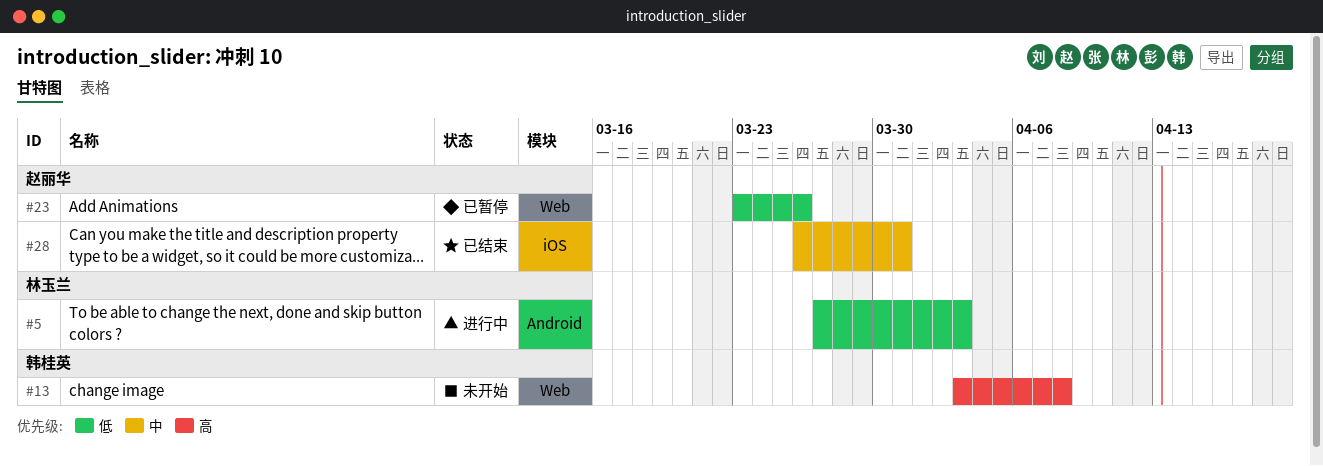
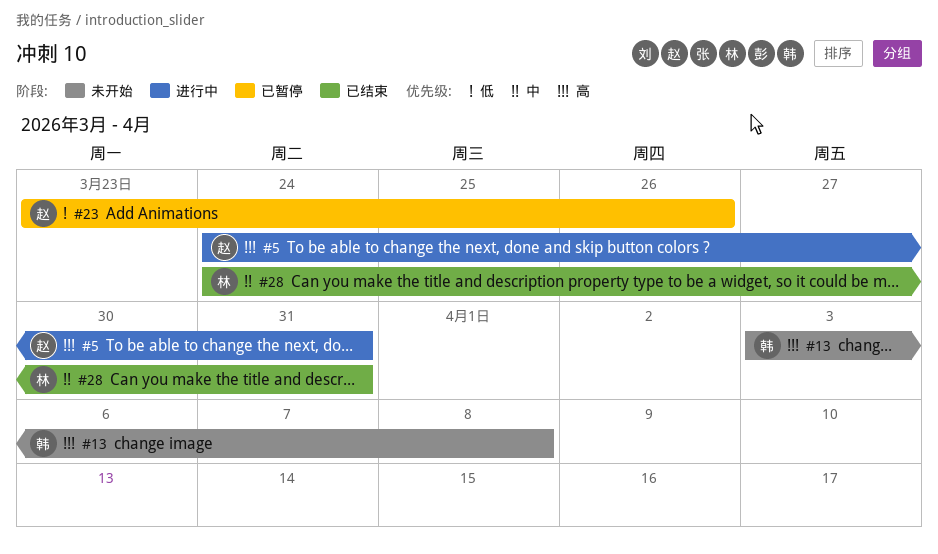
#5, owner: 林玉兰 -> 赵丽华
#5, priority: 低 -> 高
#5, start: Mar 27 -> Mar 24
#5, due: Apr 3 -> Mar 31
#28, owner: 赵丽华 -> 林玉兰
#28, start: Mar 26 -> Mar 24

